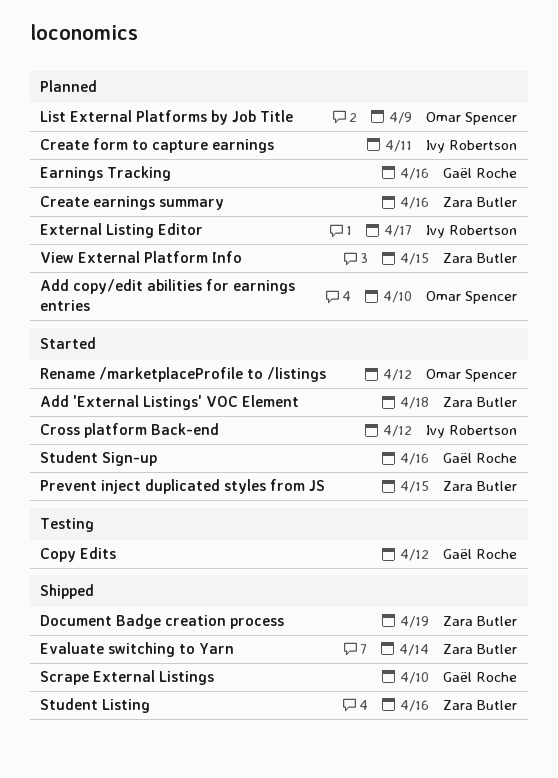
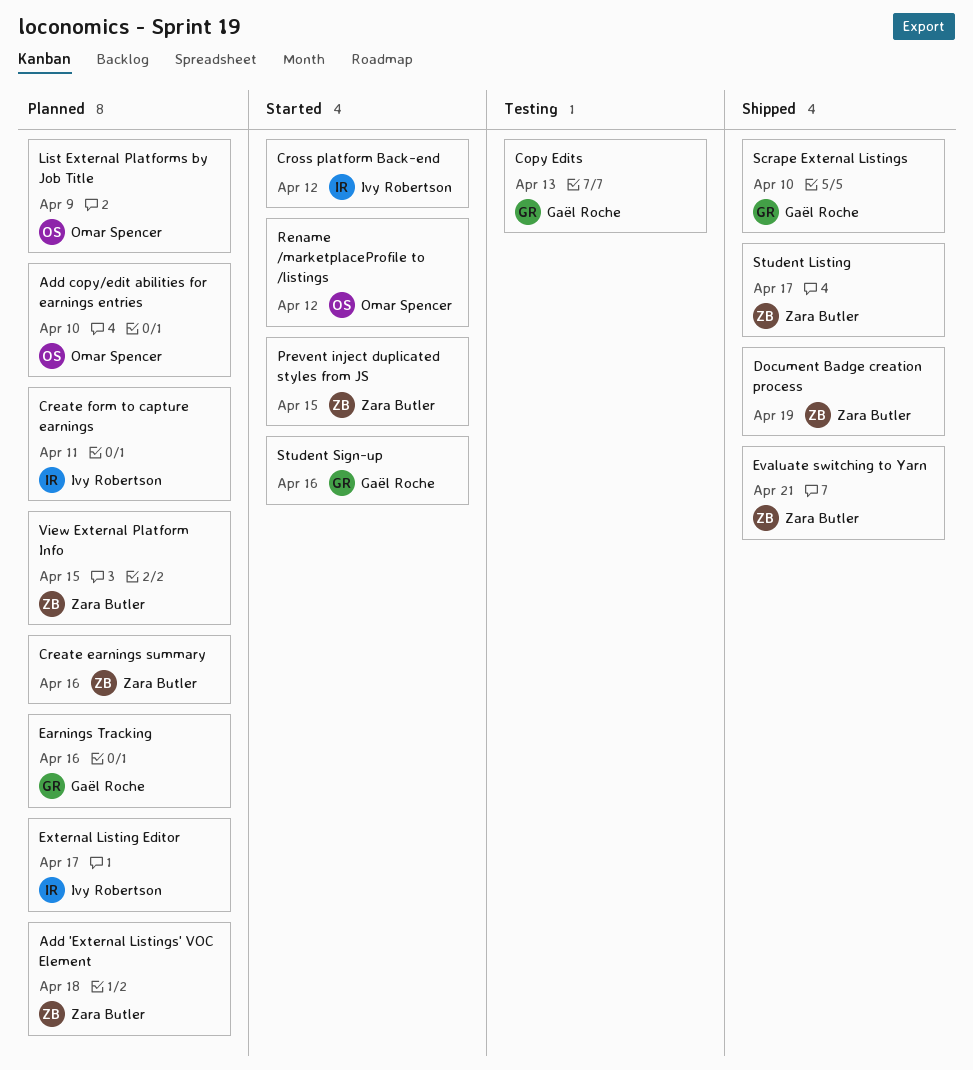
Add 'External Listings' VOC Element, status: Started -> Planned
Copy Edits, due: Apr 12 -> Apr 13
Evaluate switching to Yarn, due: Apr 14 -> Apr 21
Student Listing, due: Apr 16 -> Apr 17

